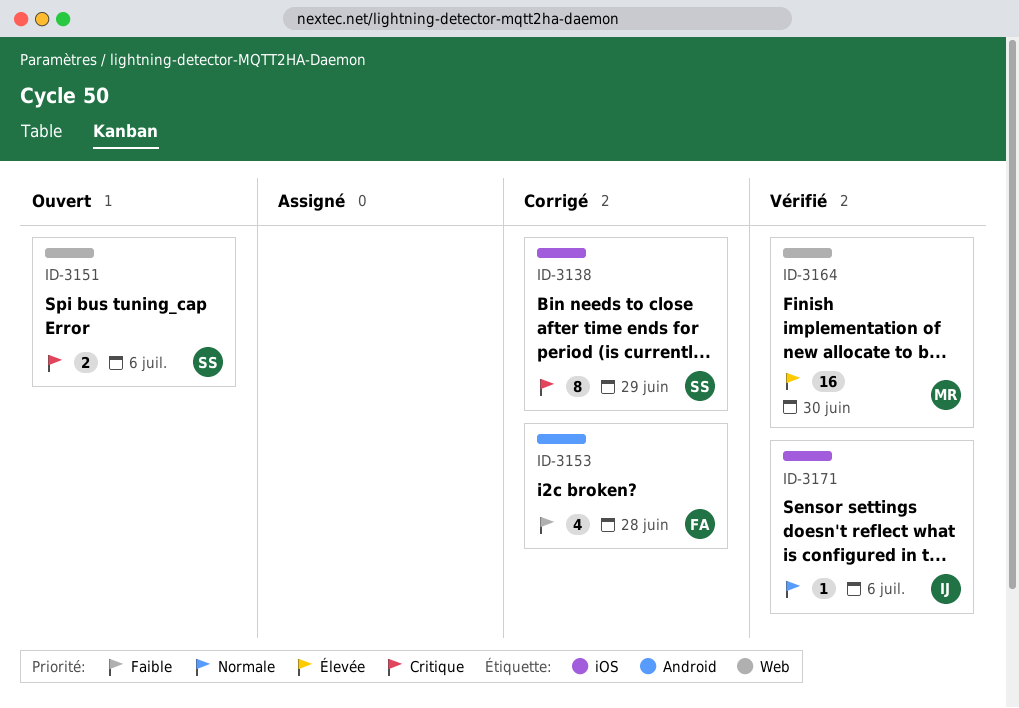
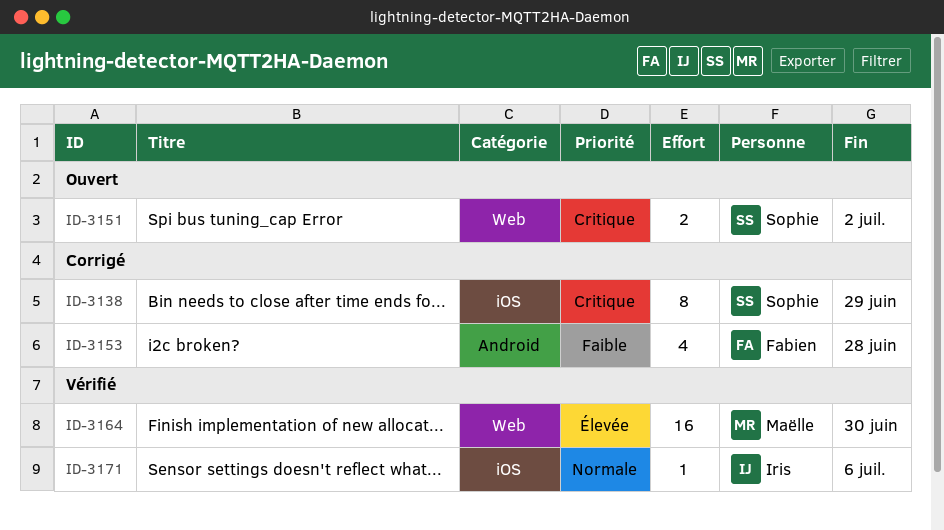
ID-3151, due: Jul 6 -> Jul 2

